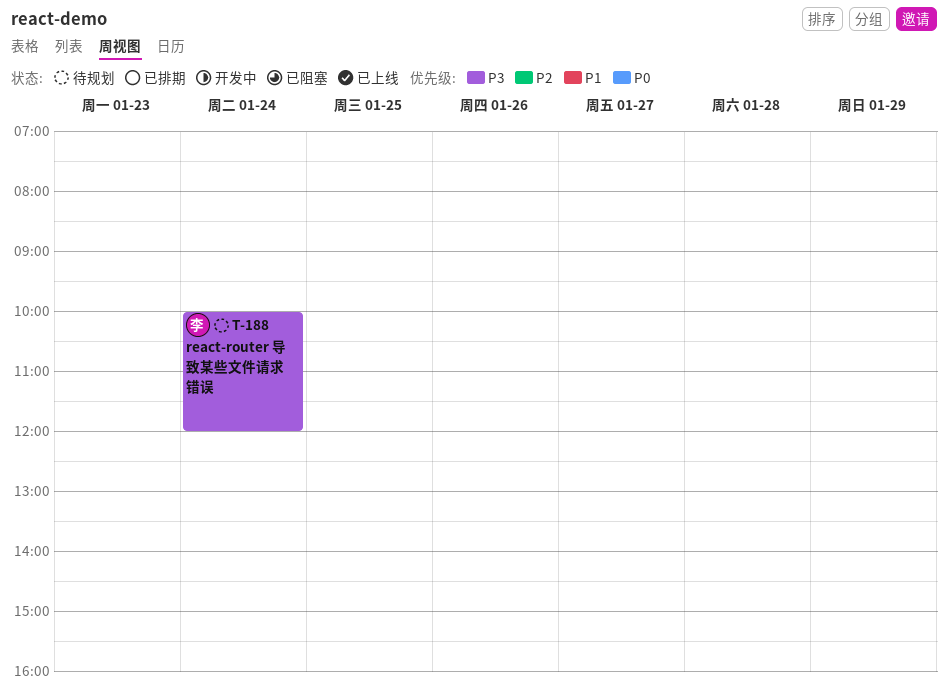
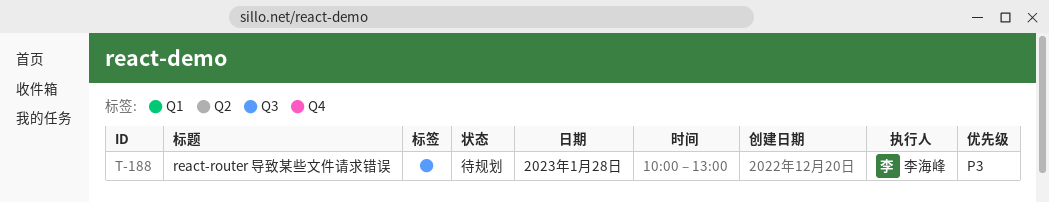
T-188, day: Jan 24 -> Jan 28
T-188, ends: 12:00 -> 13:00

